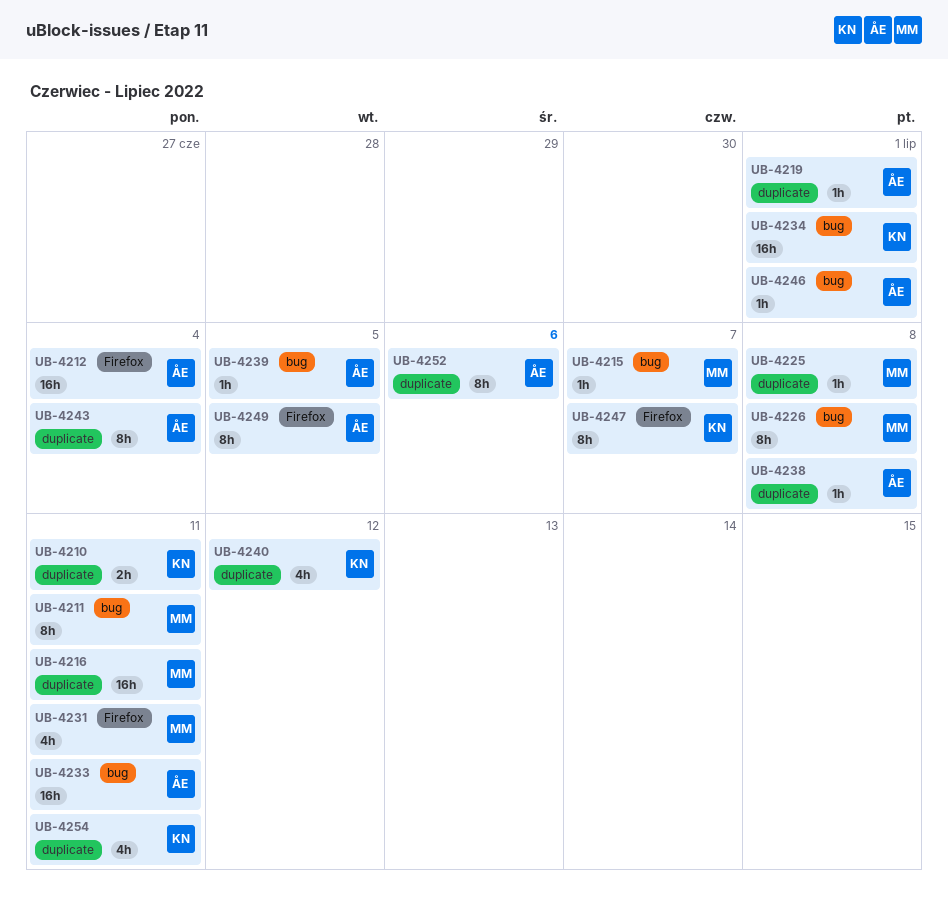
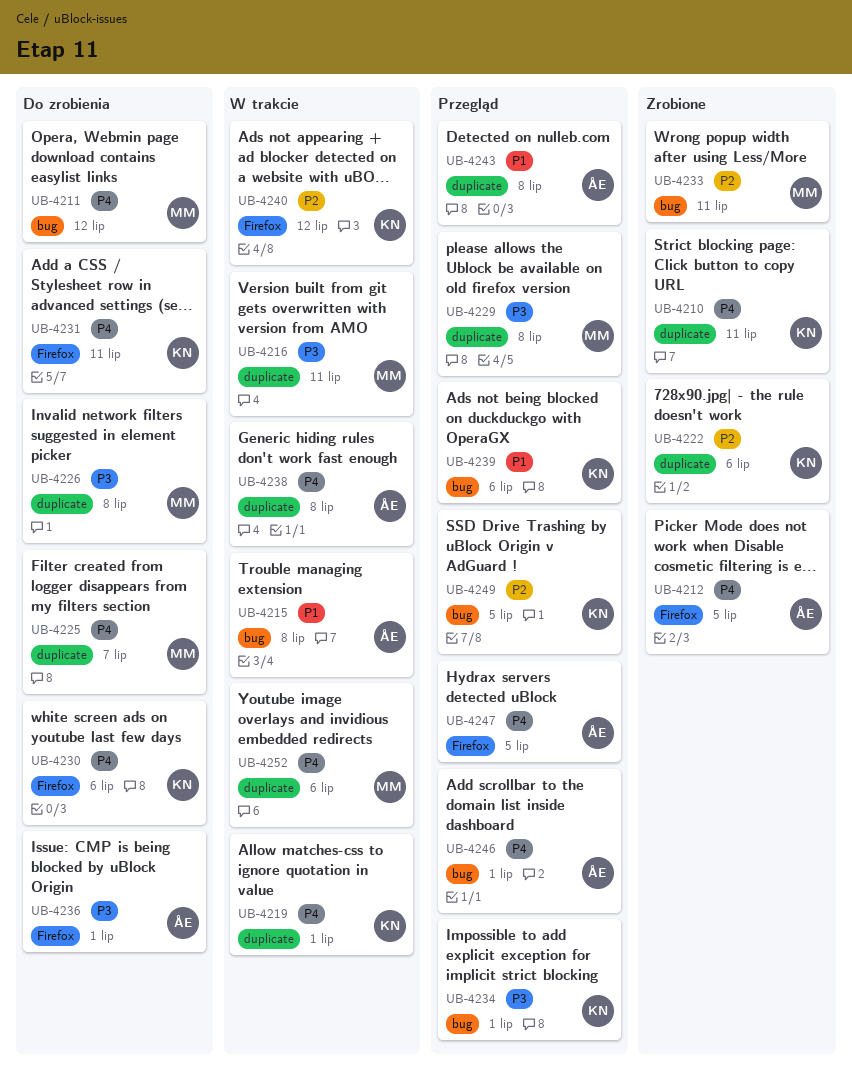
UB-4211, due: Jul 11 -> Jul 12
UB-4212, due: Jul 4 -> Jul 5
UB-4215, owner: MM -> ÅE
UB-4215, due: Jul 7 -> Jul 8
UB-4219, owner: ÅE -> KN
UB-4222: none -> present
UB-4225, due: Jul 8 -> Jul 7
UB-4226, label: bug -> duplicate
UB-4229: none -> present
UB-4230: none -> present
UB-4231, owner: MM -> KN
UB-4233, owner: ÅE -> MM
UB-4236: none -> present
UB-4239, owner: ÅE -> KN
UB-4239, due: Jul 5 -> Jul 6
UB-4240, label: duplicate -> Firefox
UB-4243, due: Jul 4 -> Jul 8
UB-4247, owner: KN -> ÅE
UB-4247, due: Jul 7 -> Jul 5
UB-4249, owner: ÅE -> KN
UB-4249, label: Firefox -> bug
UB-4252, owner: ÅE -> MM
UB-4254: present -> none

